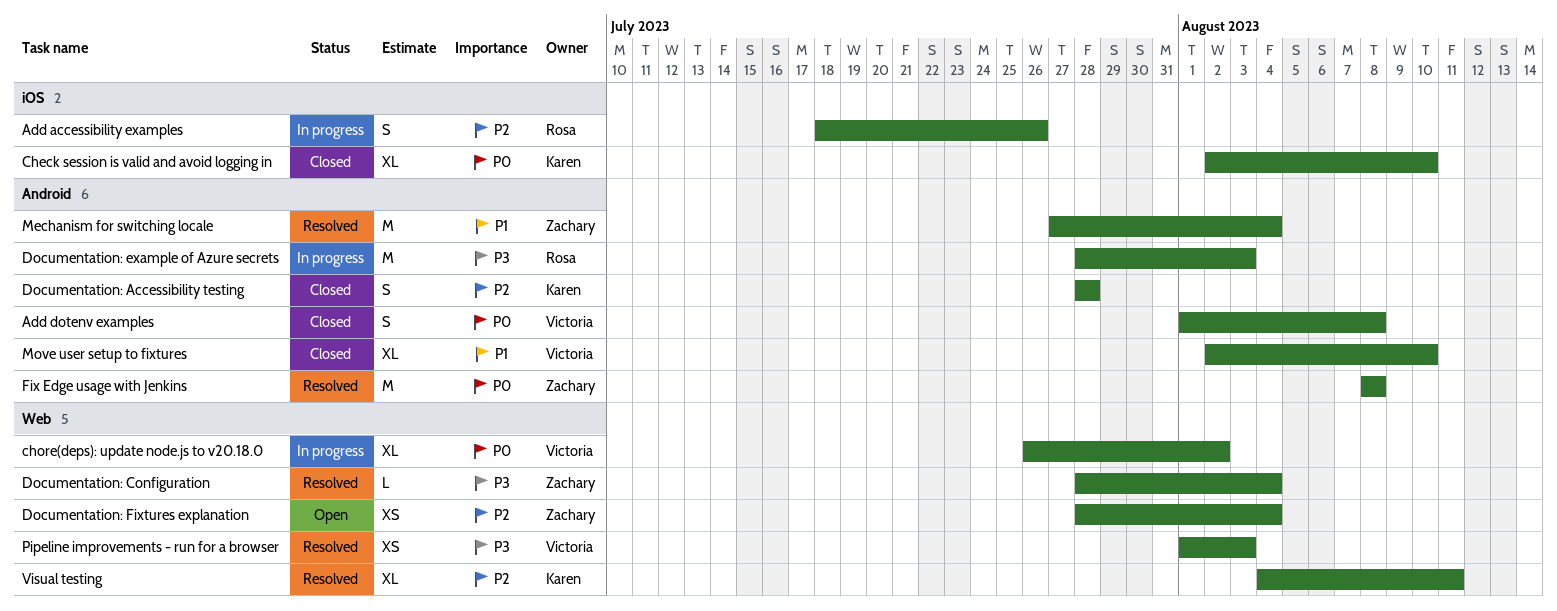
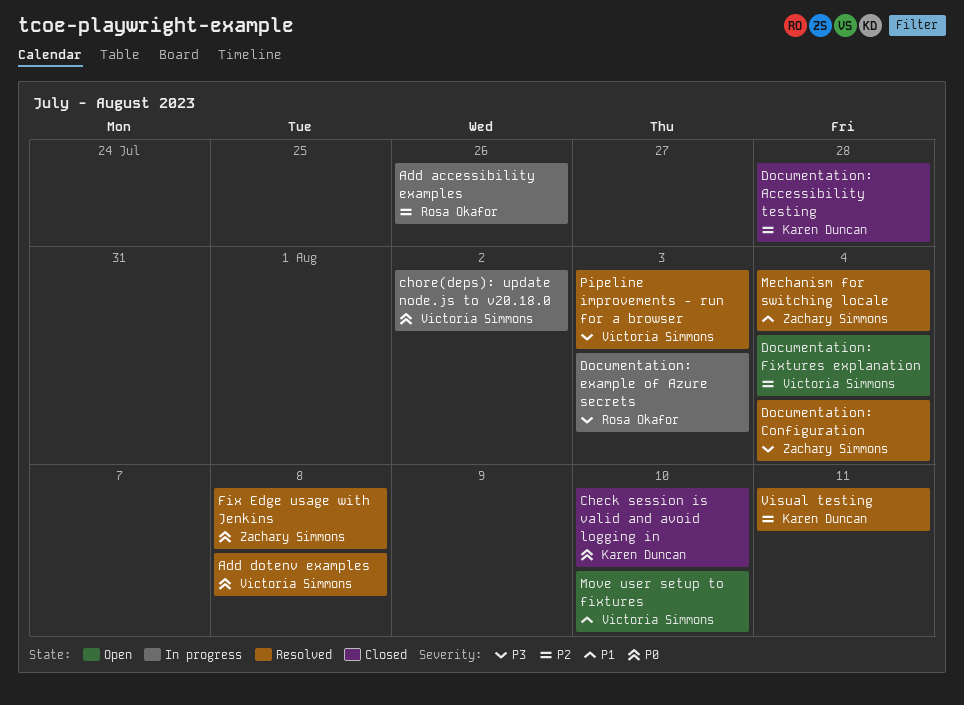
Add dotenv examples, status: Closed -> Resolved
Documentation: Fixtures explanation, owner: Zachary Simmons -> Victoria Simmons
Move user setup to fixtures, status: Closed -> Open

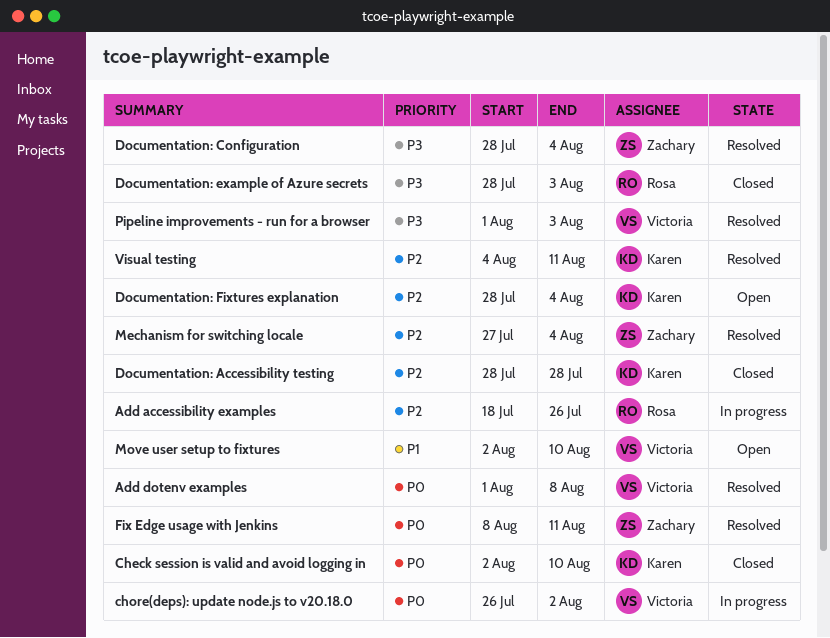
Documentation: example of Azure secrets, status: In progress -> Closed
Documentation: Fixtures explanation, owner: Victoria Simmons -> Karen Duncan
Fix Edge usage with Jenkins, due: Aug 8 -> Aug 11
Mechanism for switching locale, priority: P1 -> P2

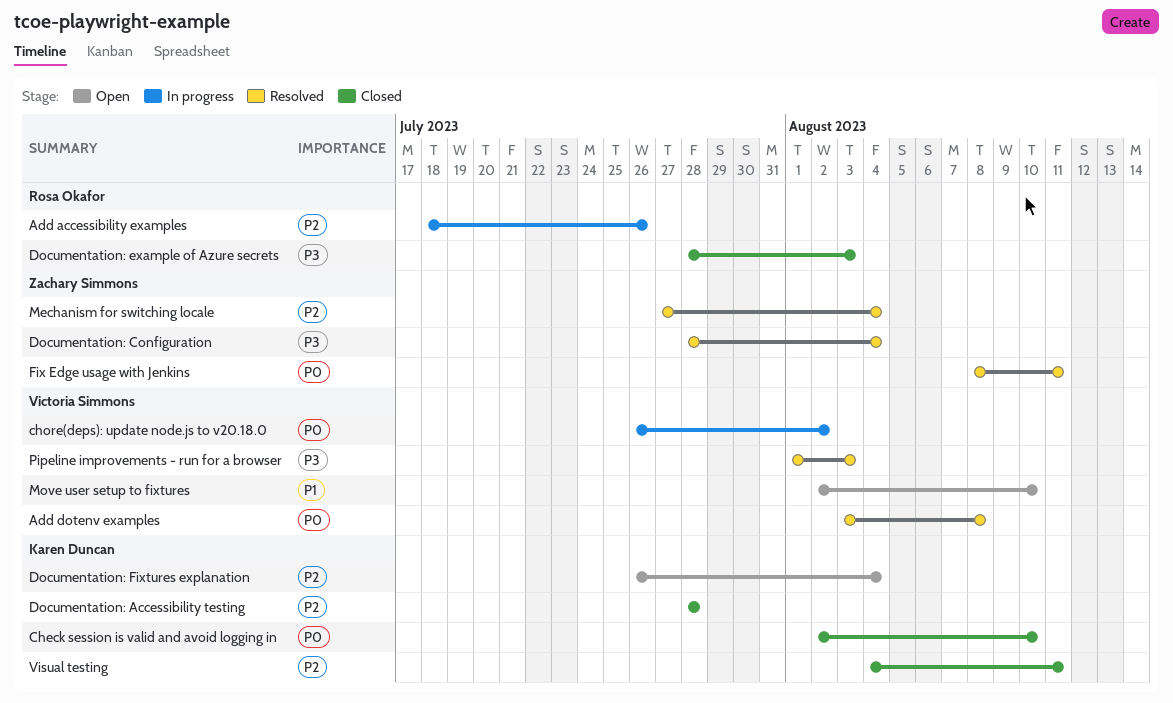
Add dotenv examples, start: Aug 1 -> Aug 3
Documentation: Fixtures explanation, start: Jul 28 -> Jul 26
Visual testing, status: Resolved -> Closed

